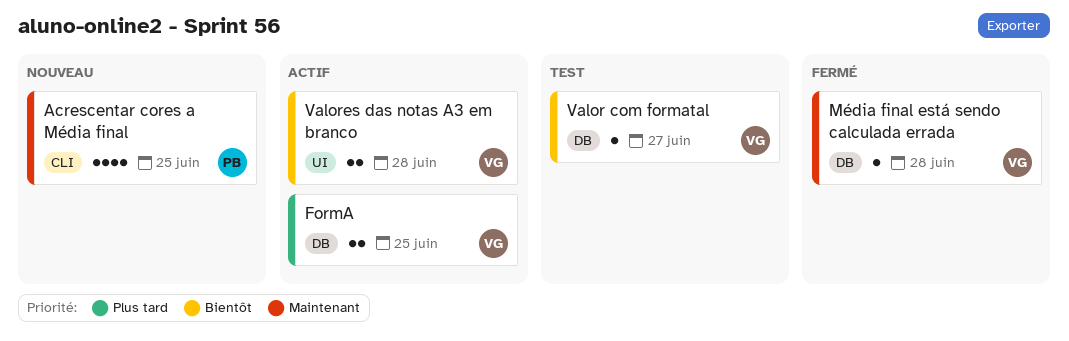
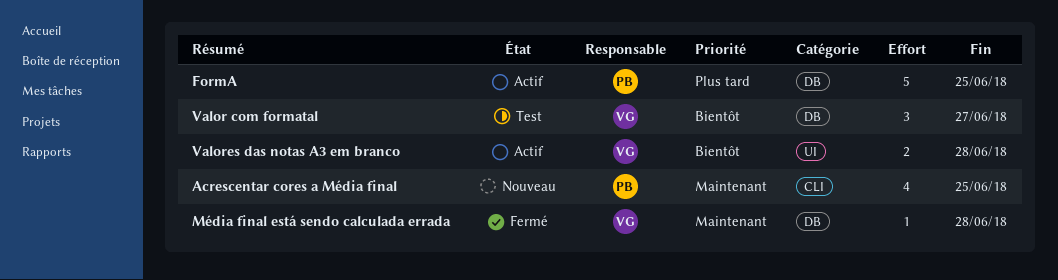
FormA, owner: VG -> PB
FormA, estimate: 2 -> 5
Valor com formatal, estimate: 1 -> 3

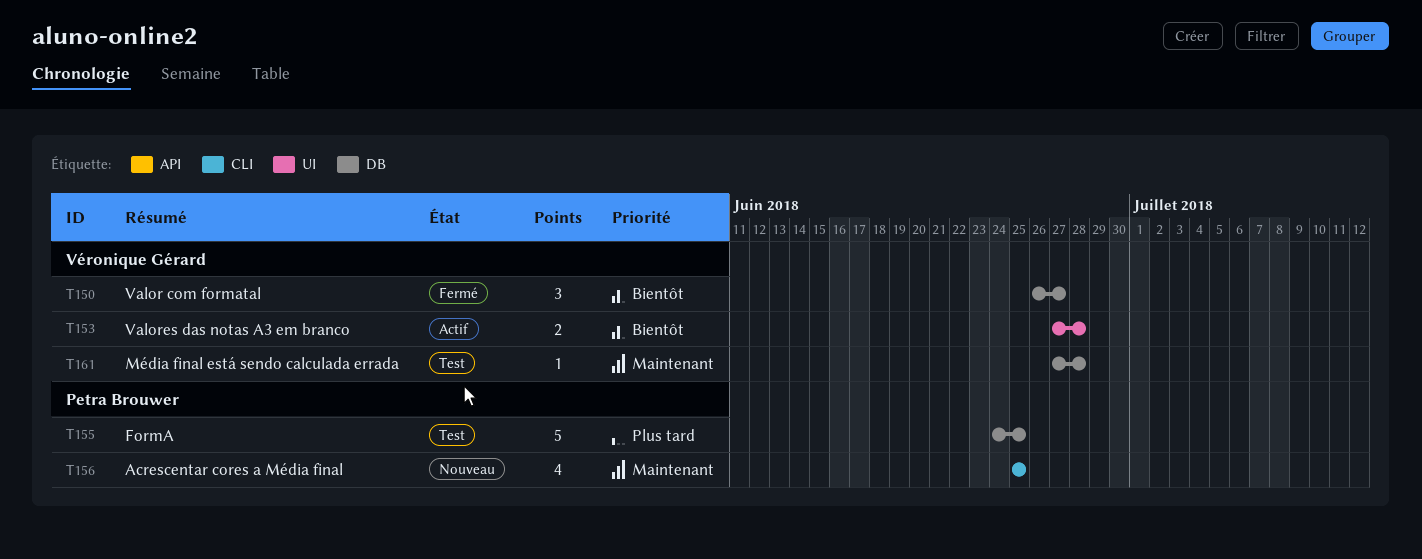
FormA, status: Actif -> Test
Média final está sendo calculada errada, status: Fermé -> Test
Valor com formatal, status: Test -> Fermé

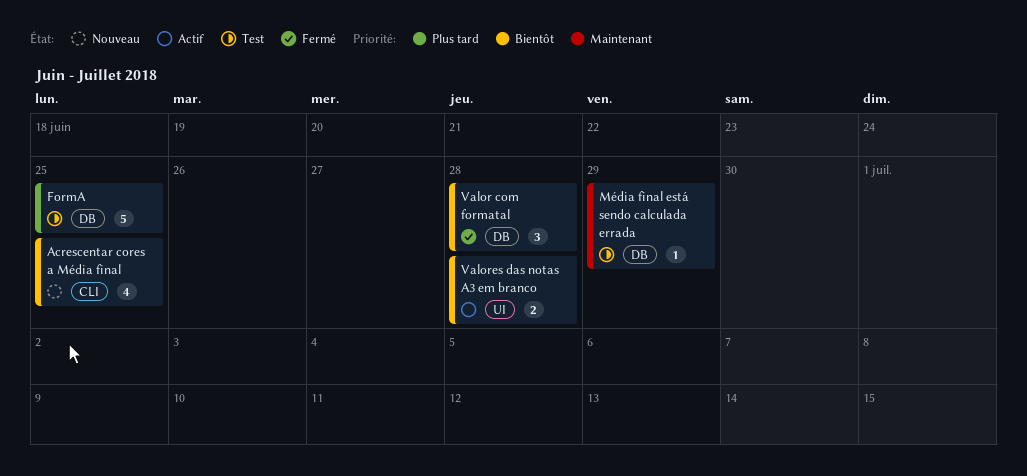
Acrescentar cores a Média final, priority: Maintenant -> Bientôt
Média final está sendo calculada errada, due: Jun 28 -> Jun 29
Valor com formatal, due: Jun 27 -> Jun 28

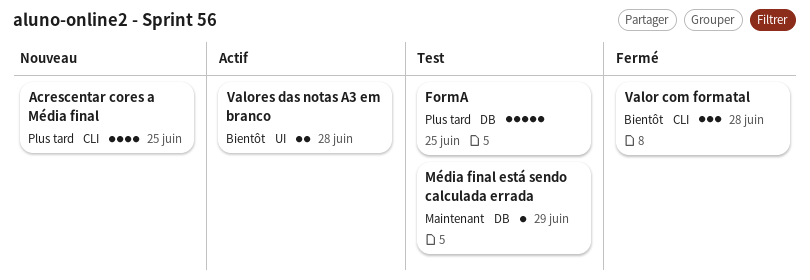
Acrescentar cores a Média final, priority: Bientôt -> Plus tard
Valor com formatal, label: DB -> CLI

